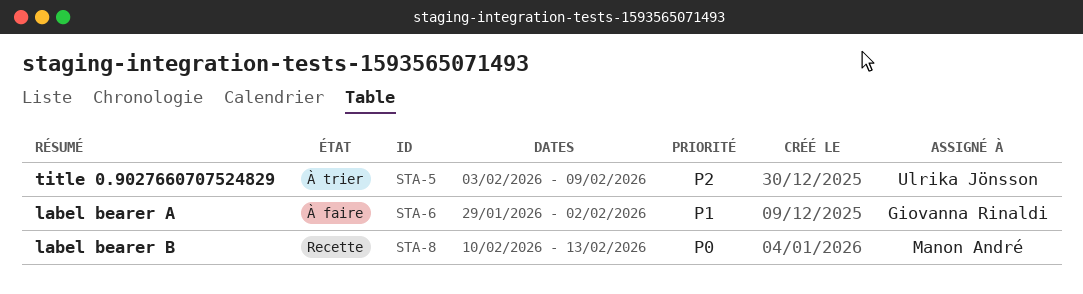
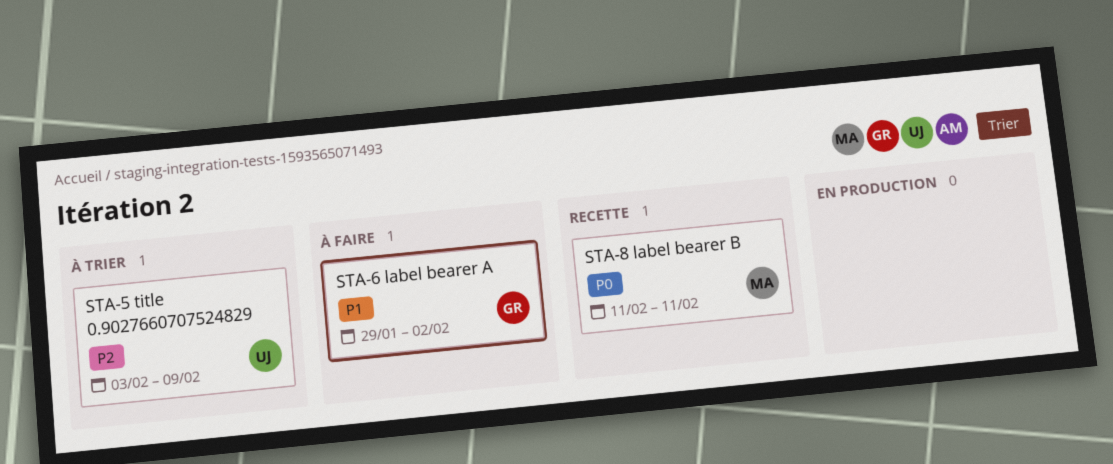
STA-8, start: Feb 10 -> Feb 11
STA-8, due: Feb 13 -> Feb 11

